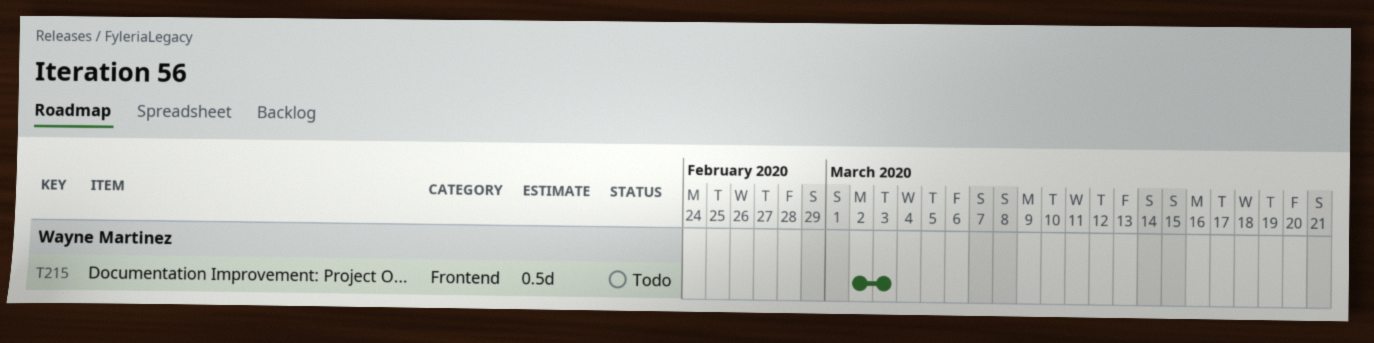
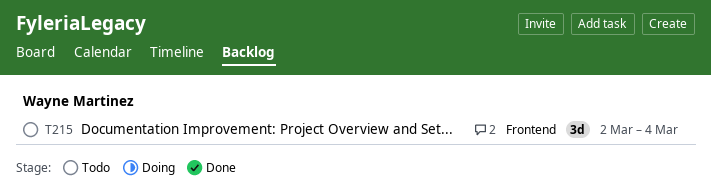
T215, estimate: 0.5d -> 3d
T215, due: Mar 3 -> Mar 4

